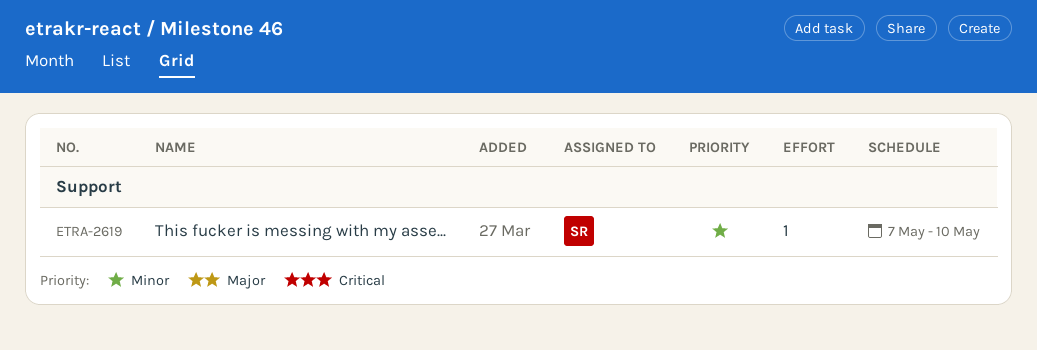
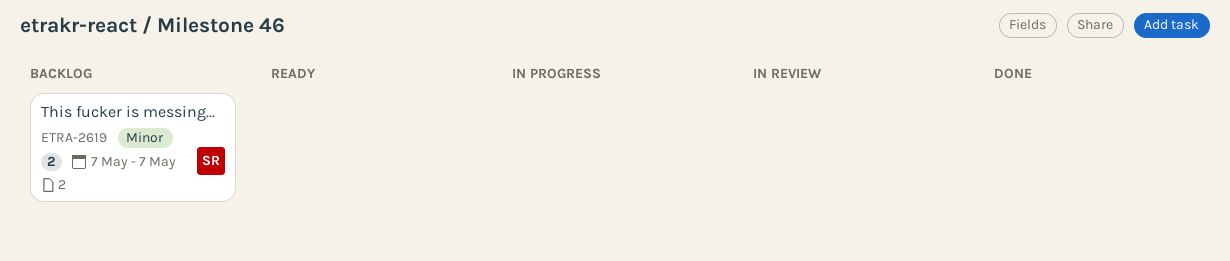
ETRA-2619, estimate: 1 -> 2
ETRA-2619, due: May 10 -> May 7

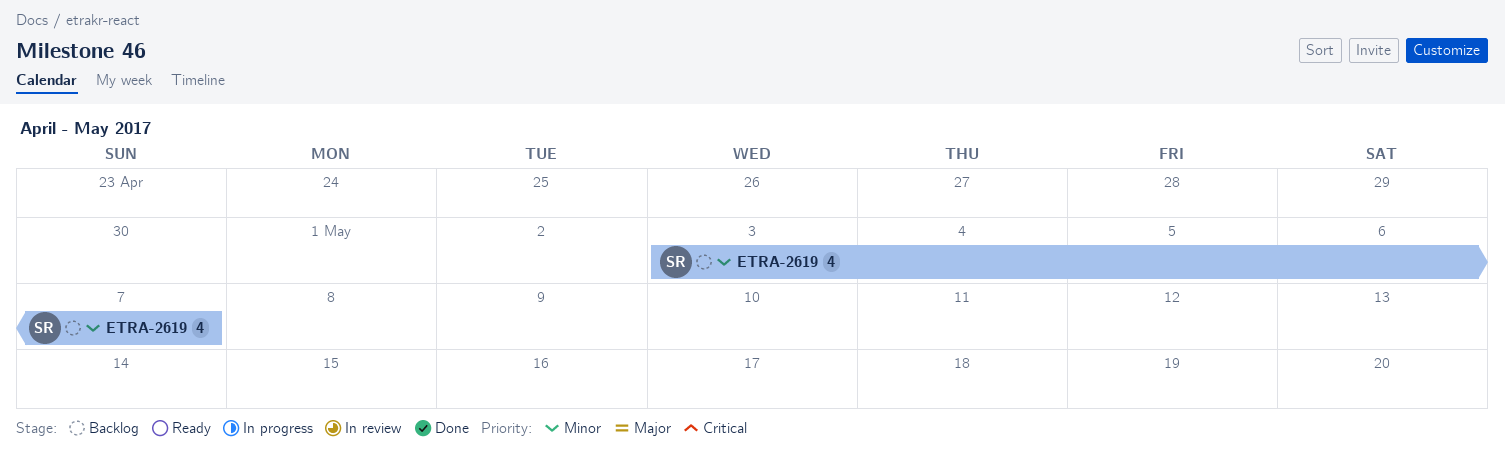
ETRA-2619, estimate: 2 -> 4
ETRA-2619, start: May 7 -> May 3

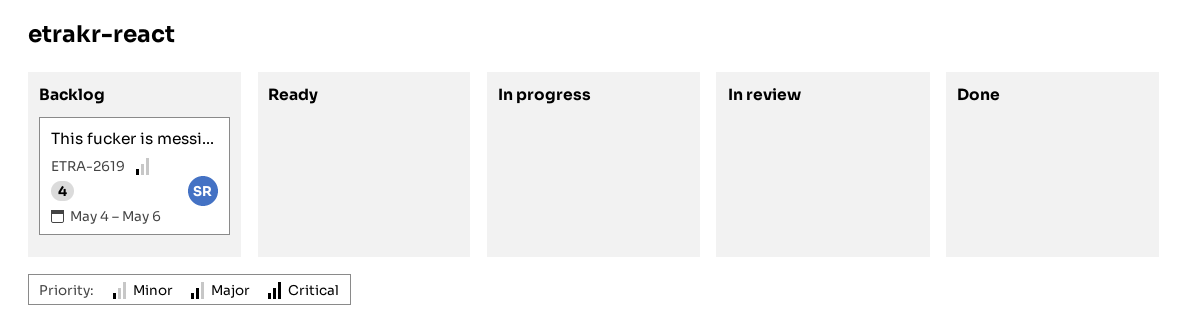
ETRA-2619, start: May 3 -> May 4
ETRA-2619, due: May 7 -> May 6

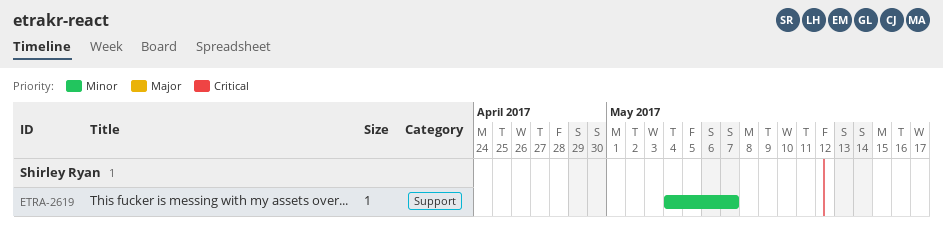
ETRA-2619, estimate: 4 -> 1
ETRA-2619, due: May 6 -> May 7

